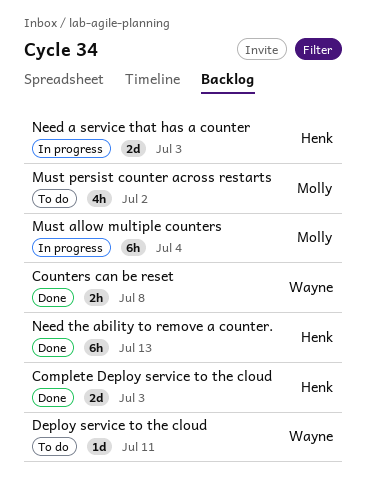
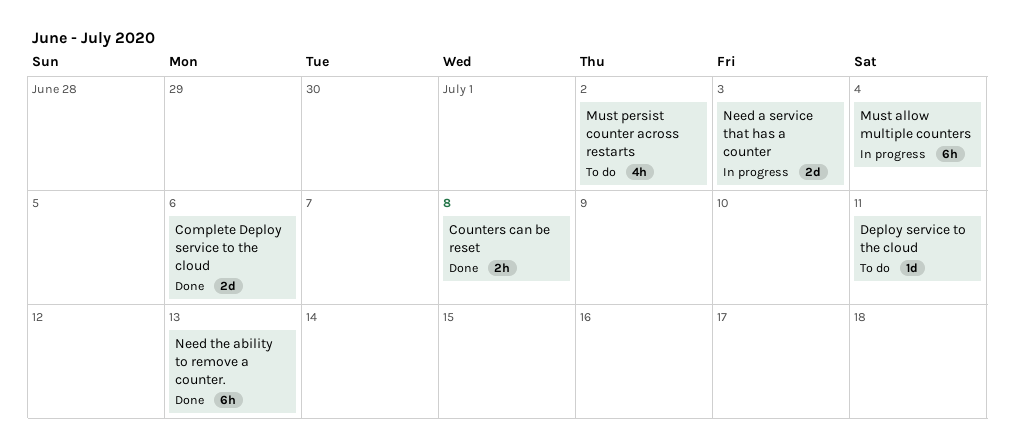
Complete Deploy service to the cloud, due: Jul 3 -> Jul 6

